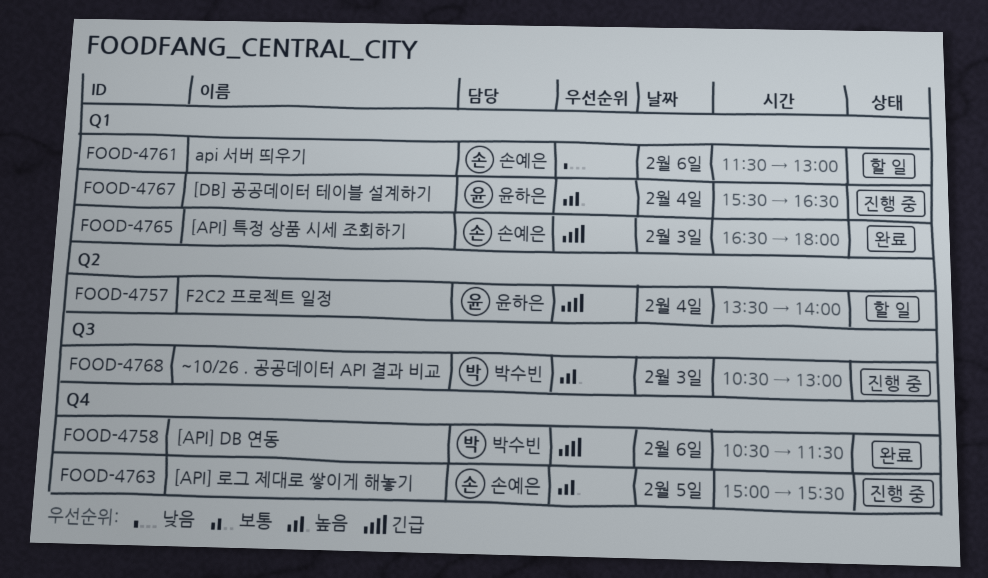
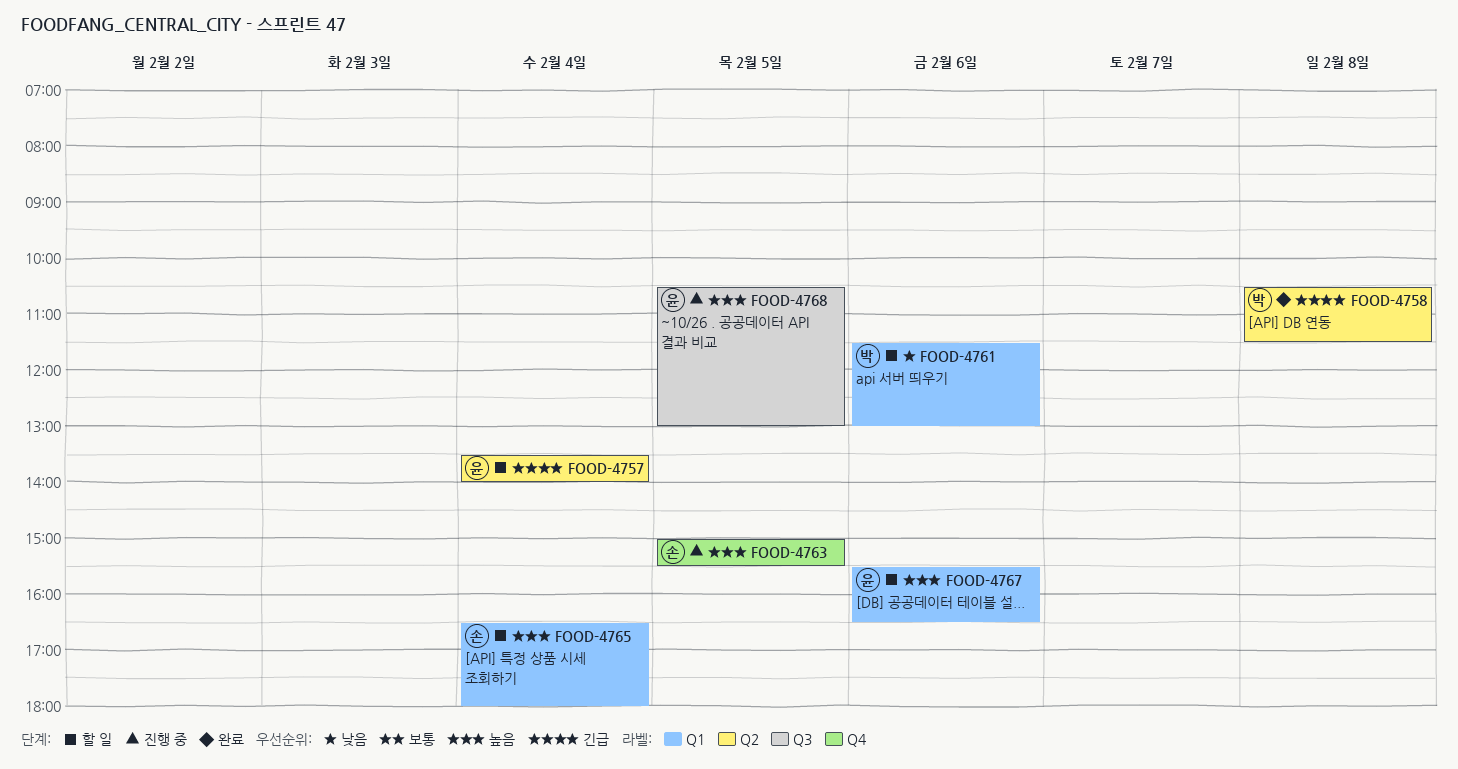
FOOD-4758, label: Q4 -> Q2
FOOD-4758, day: Feb 6 -> Feb 8
FOOD-4761, owner: 손예은 -> 박수빈
FOOD-4765, status: 완료 -> 할 일
FOOD-4765, priority: 긴급 -> 높음
FOOD-4765, day: Feb 3 -> Feb 4
FOOD-4767, status: 진행 중 -> 할 일
FOOD-4767, day: Feb 4 -> Feb 6
FOOD-4768, owner: 박수빈 -> 윤하은
FOOD-4768, day: Feb 3 -> Feb 5

